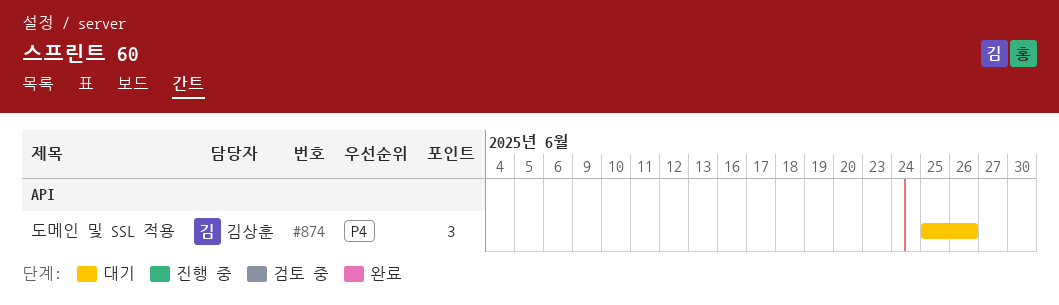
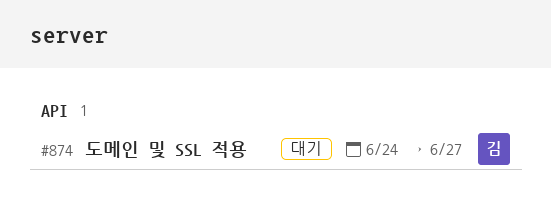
#874, start: Jun 25 -> Jun 24
#874, due: Jun 26 -> Jun 27

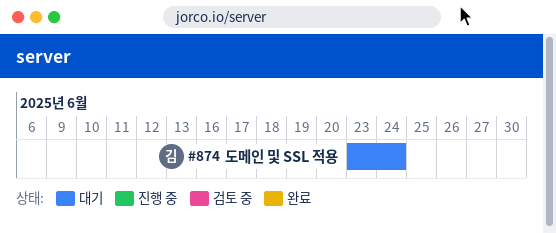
#874, start: Jun 24 -> Jun 23
#874, due: Jun 27 -> Jun 24

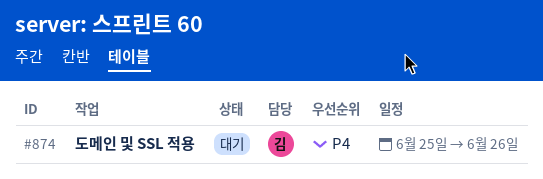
#874, start: Jun 23 -> Jun 25
#874, due: Jun 24 -> Jun 26

